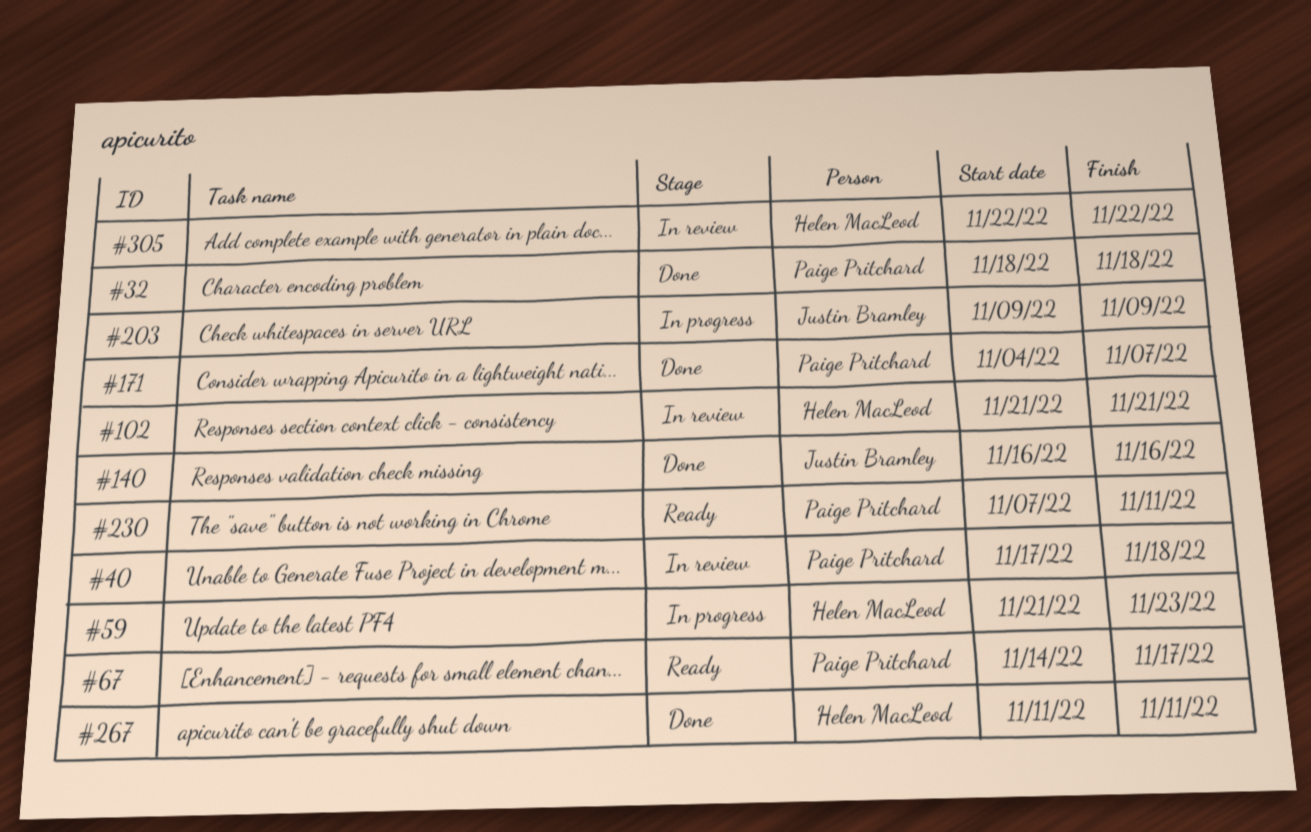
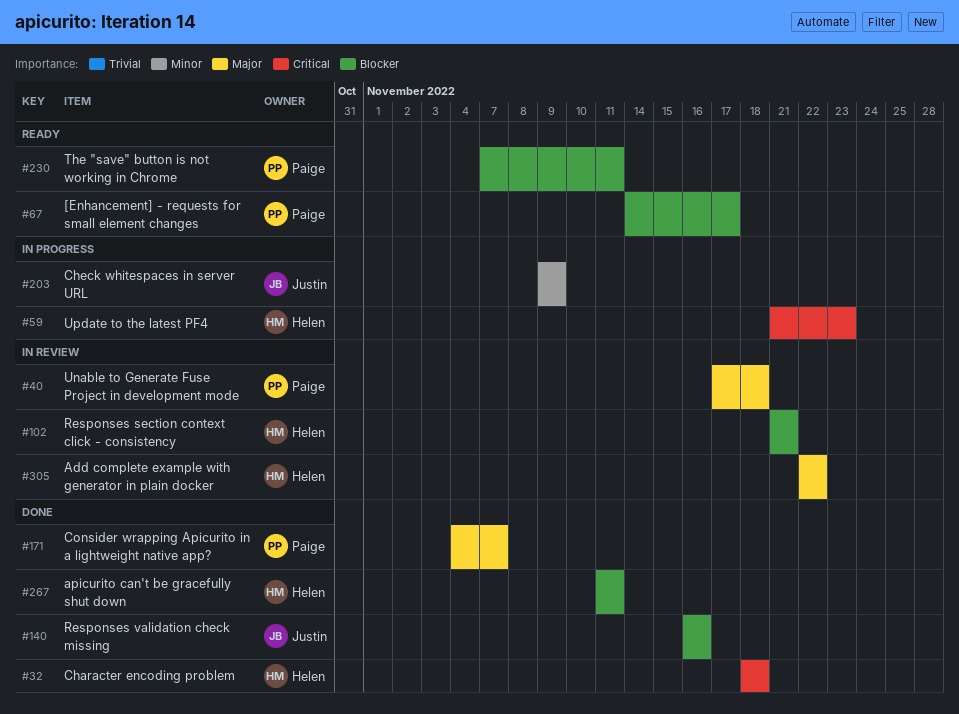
#32, owner: Paige Pritchard -> Helen MacLeod

